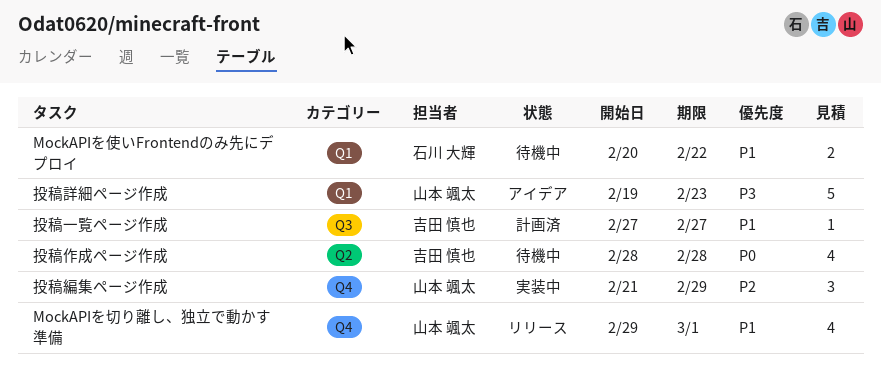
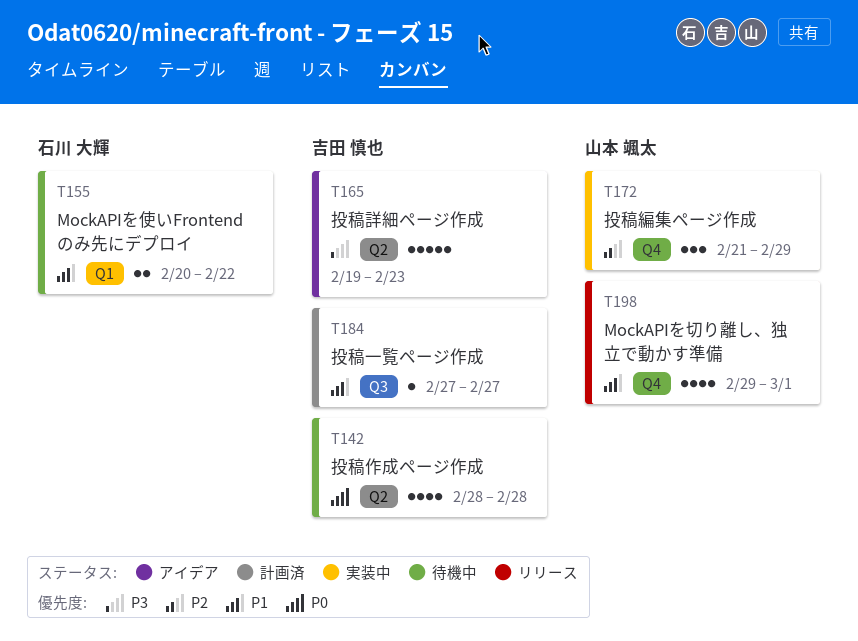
投稿詳細ページ作成, owner: 山本 颯太 -> 吉田 慎也
投稿詳細ページ作成, label: Q1 -> Q2

